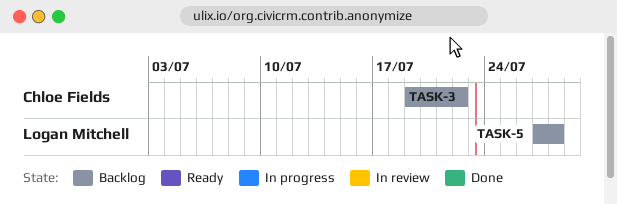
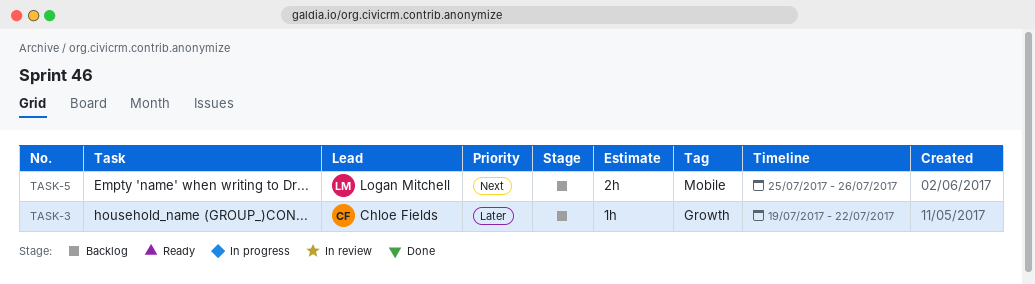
TASK-5, start: Jul 27 -> Jul 25
TASK-5, due: Jul 28 -> Jul 26

